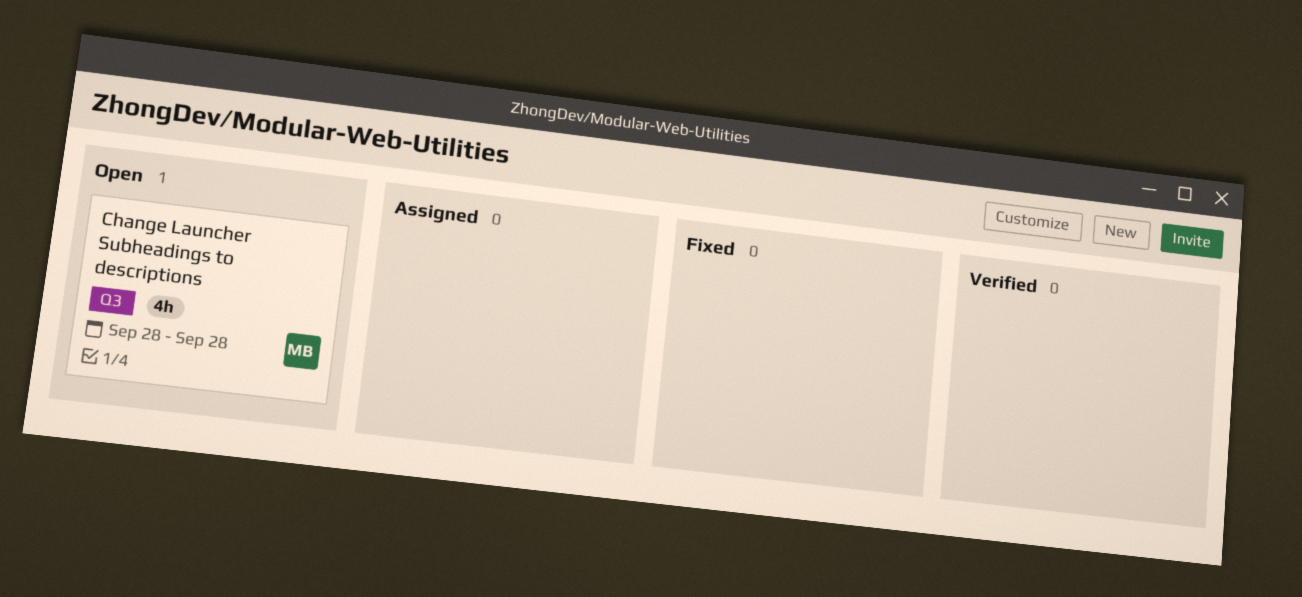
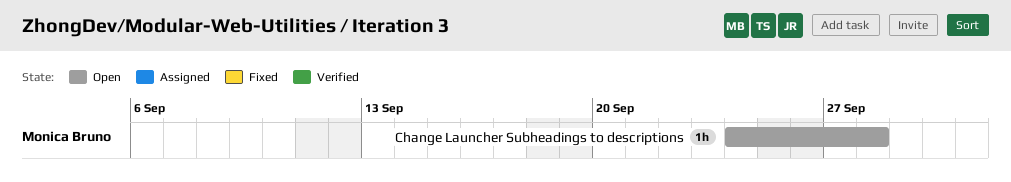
Change Launcher Subheadings to descriptions, estimate: 4h -> 1h
Change Launcher Subheadings to descriptions, start: Sep 28 -> Sep 24

